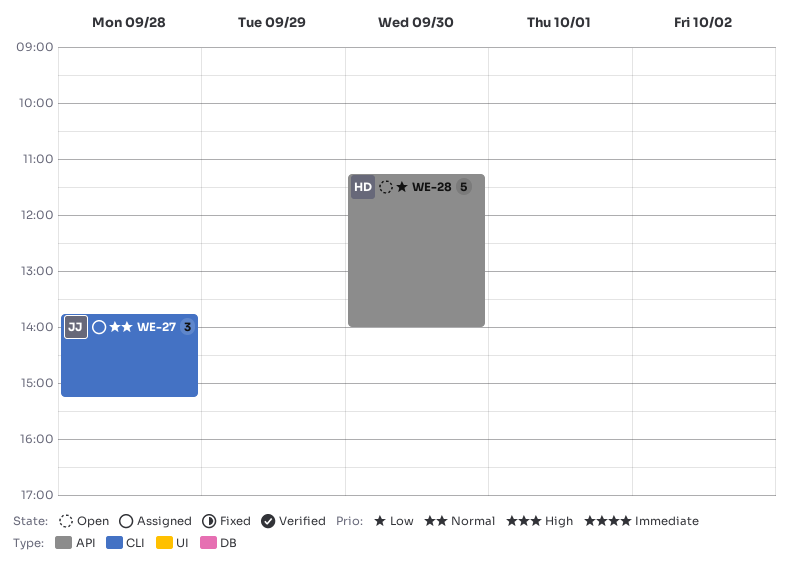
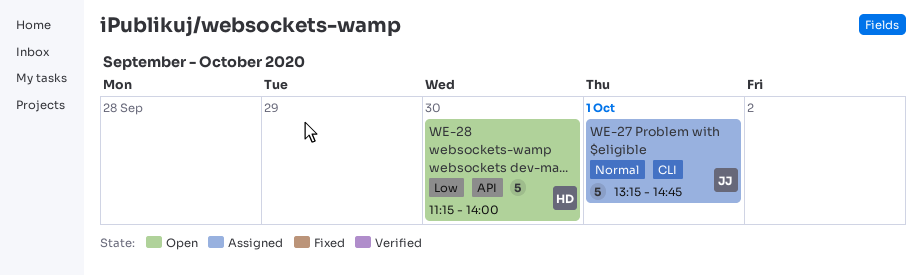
WE-27, estimate: 3 -> 5
WE-27, day: Sep 28 -> Oct 1
WE-27, begins: 13:45 -> 13:15
WE-27, ends: 15:15 -> 14:45

